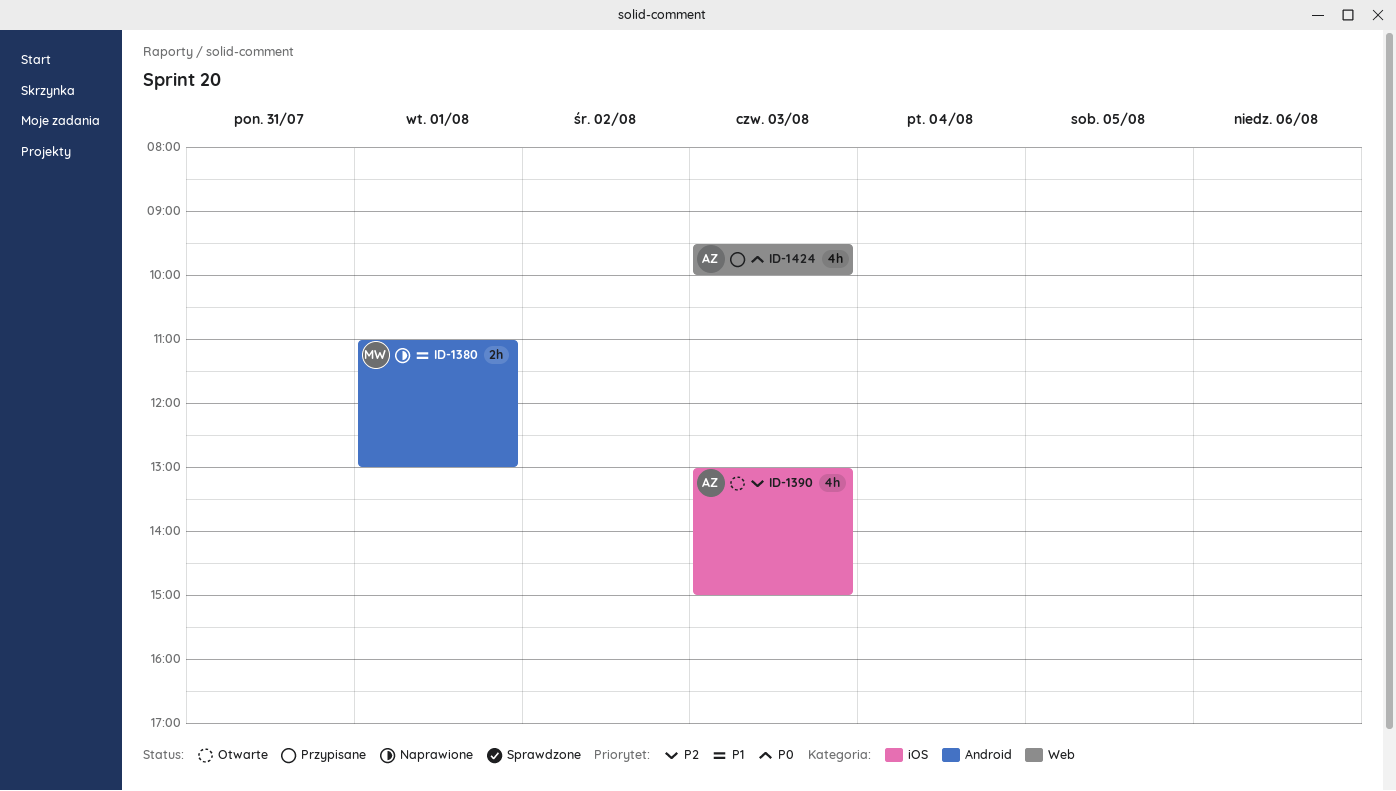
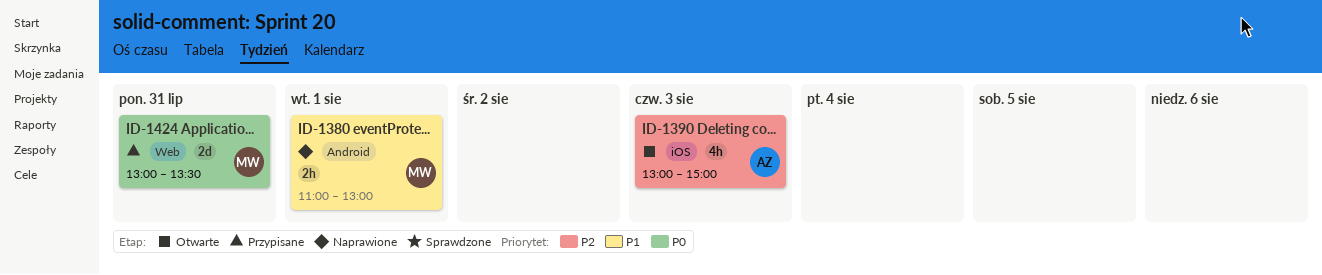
ID-1424, owner: AZ -> MW
ID-1424, estimate: 4h -> 2d
ID-1424, day: Aug 3 -> Jul 31
ID-1424, begins: 09:30 -> 13:00
ID-1424, ends: 10:00 -> 13:30

